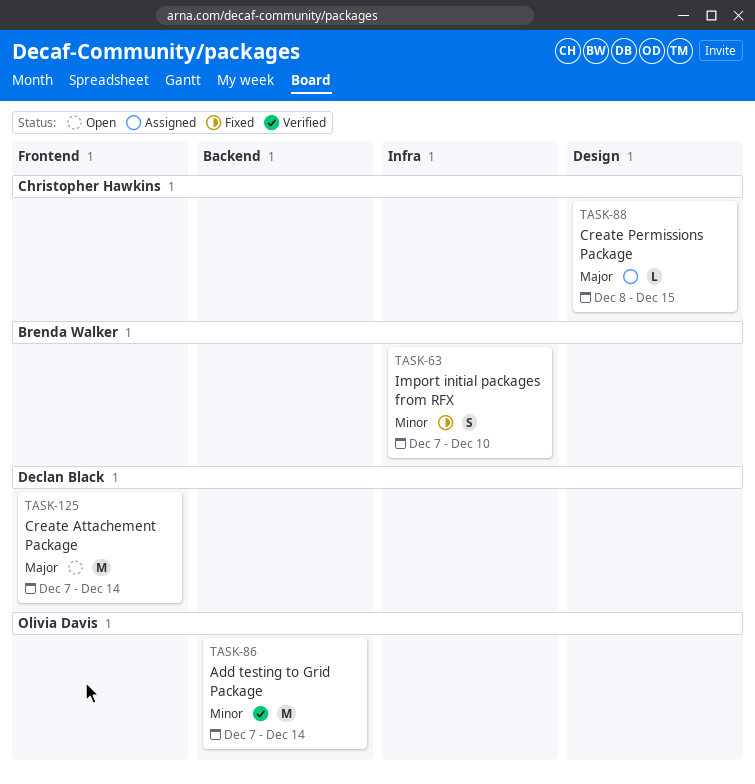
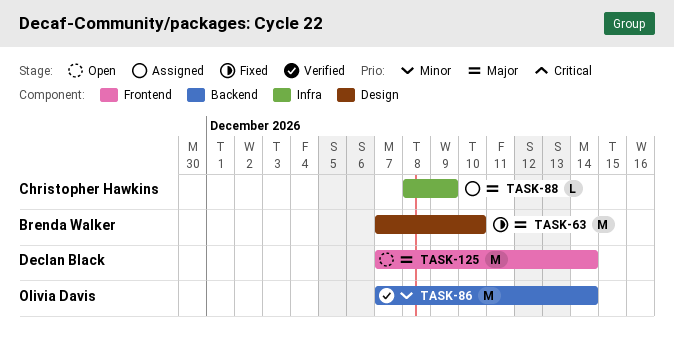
TASK-63, priority: Minor -> Major
TASK-63, label: Infra -> Design
TASK-63, estimate: S -> M
TASK-88, label: Design -> Infra
TASK-88, due: Dec 15 -> Dec 9

